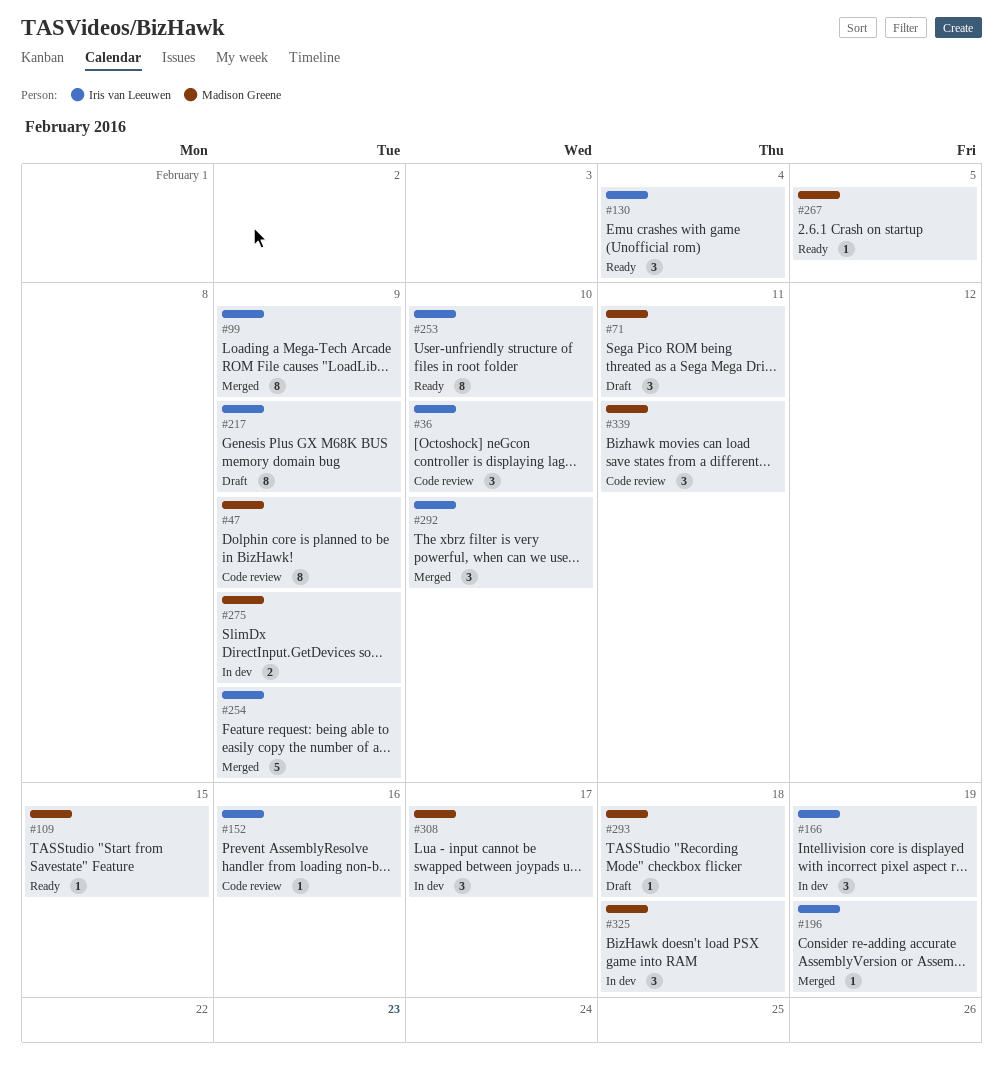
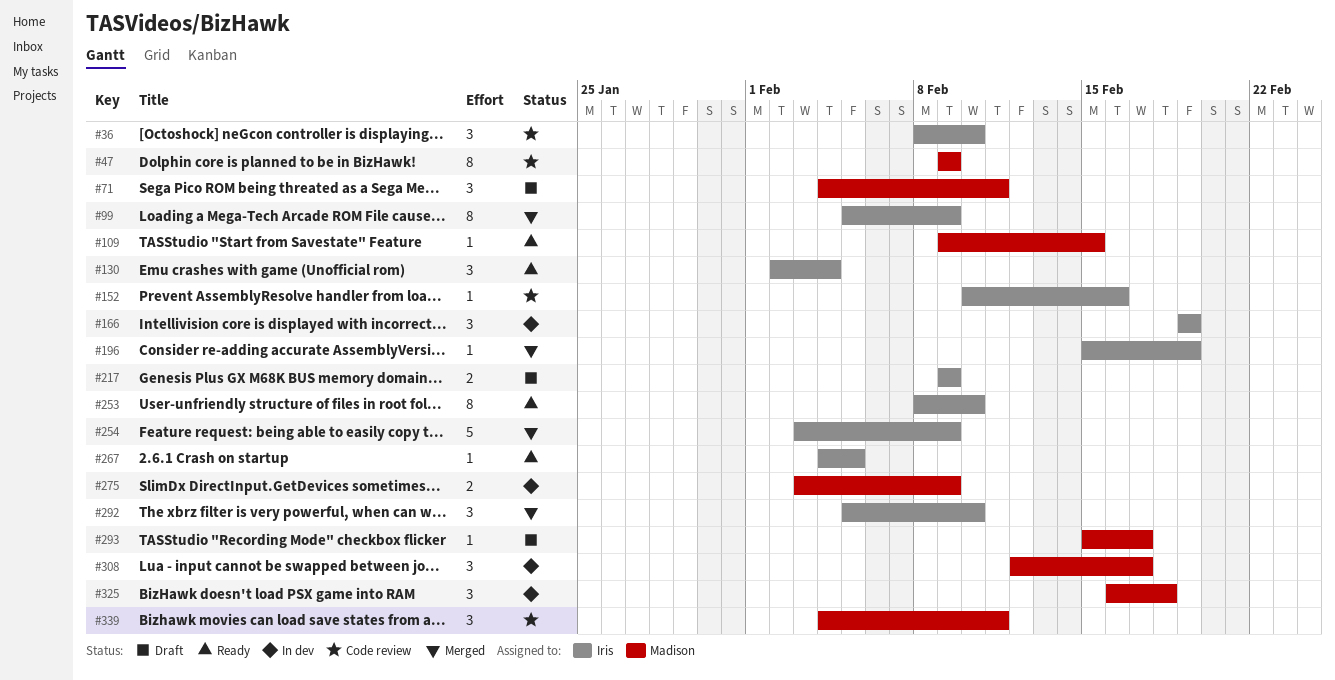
#217, estimate: 8 -> 2
#267, owner: Madison Greene -> Iris van Leeuwen
#293, due: Feb 18 -> Feb 17

